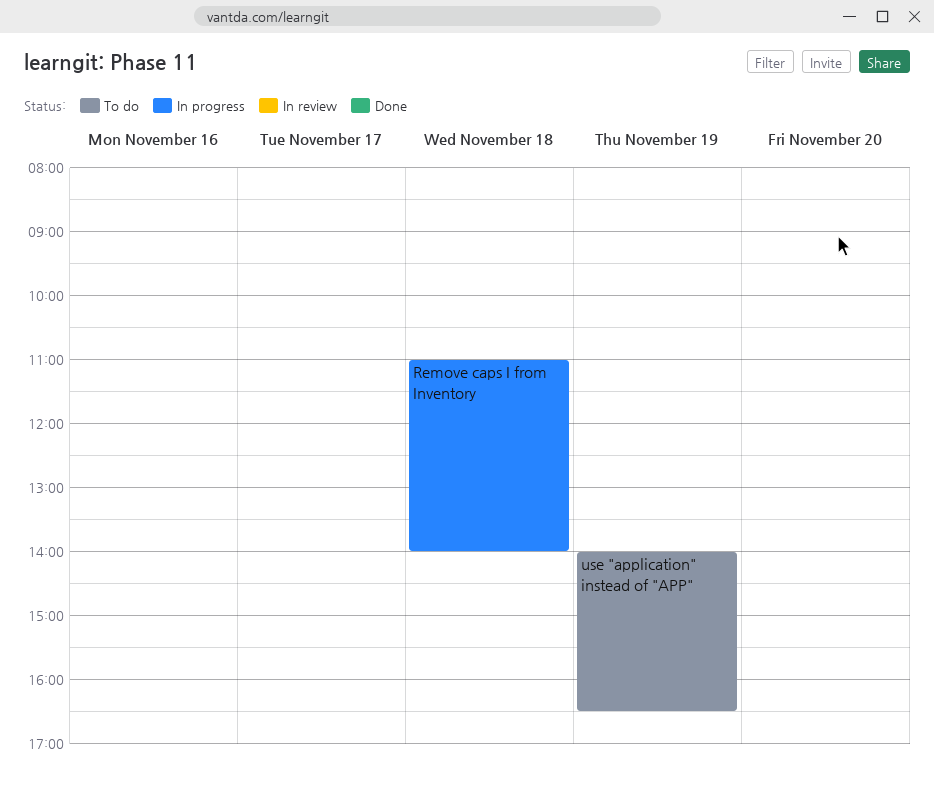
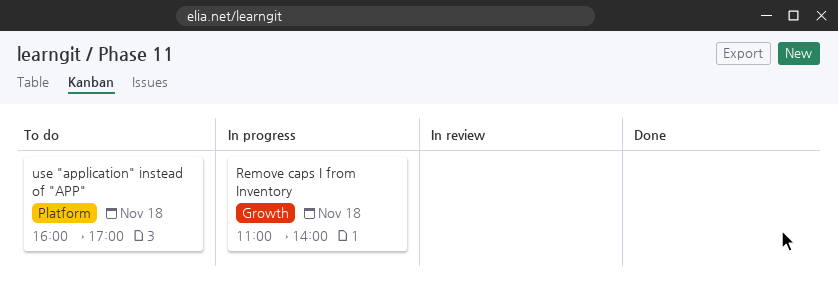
use "application" instead of "APP", day: Nov 19 -> Nov 18
use "application" instead of "APP", begins: 14:00 -> 16:00
use "application" instead of "APP", ends: 16:30 -> 17:00

